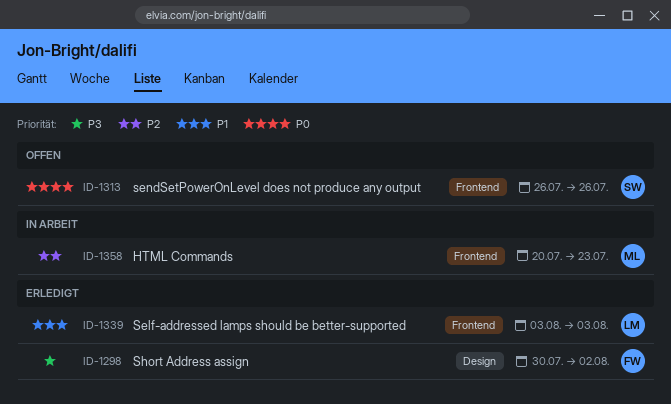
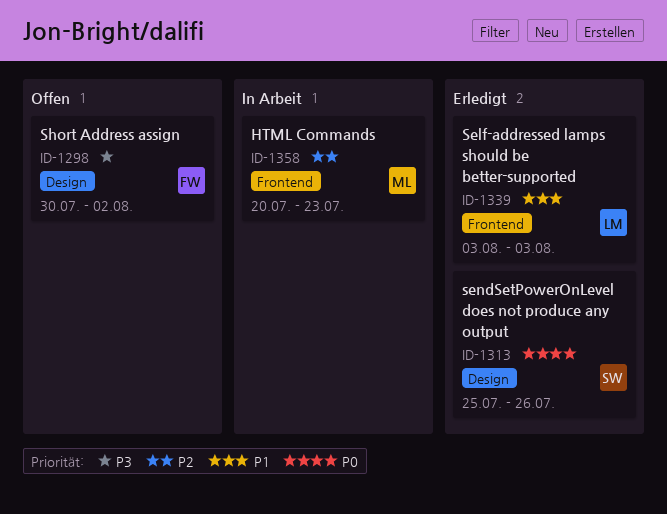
ID-1298, status: Erledigt -> Offen
ID-1313, status: Offen -> Erledigt
ID-1313, label: Frontend -> Design
ID-1313, start: Jul 26 -> Jul 25

